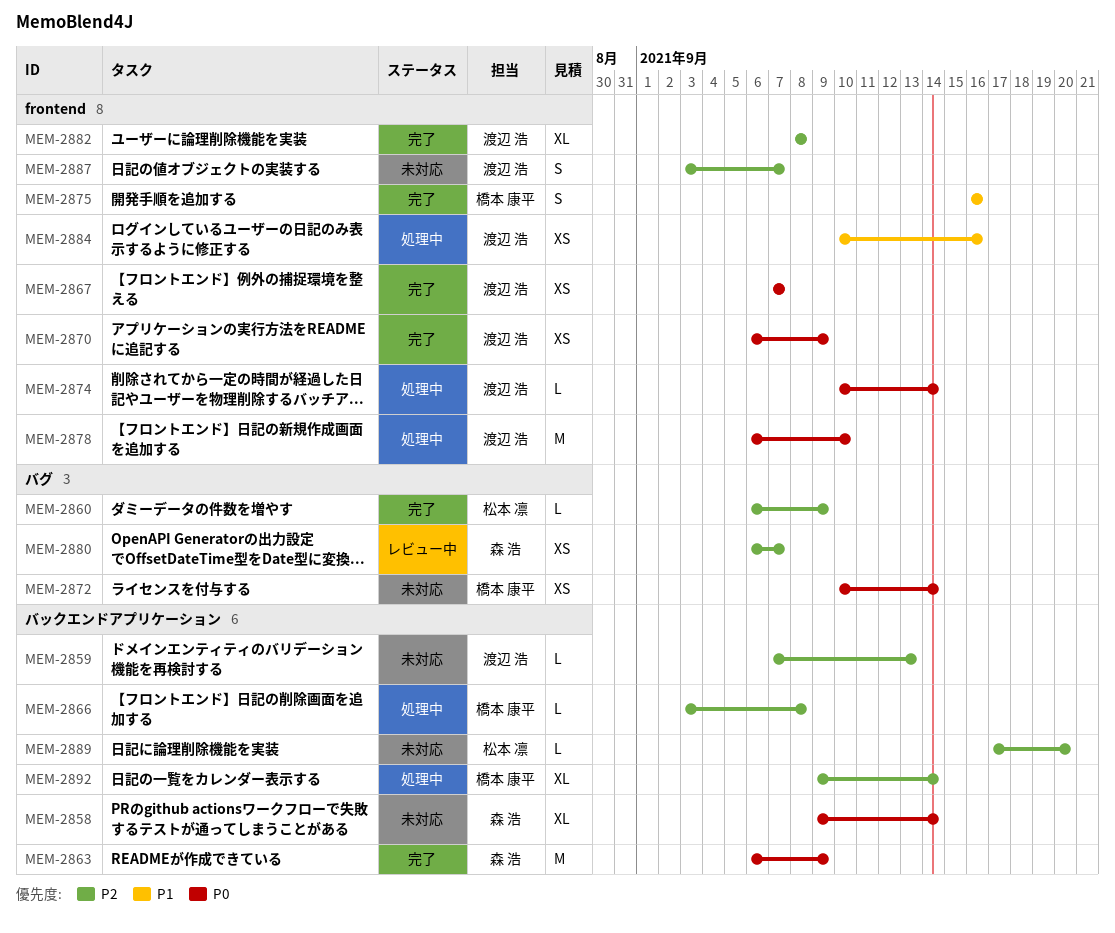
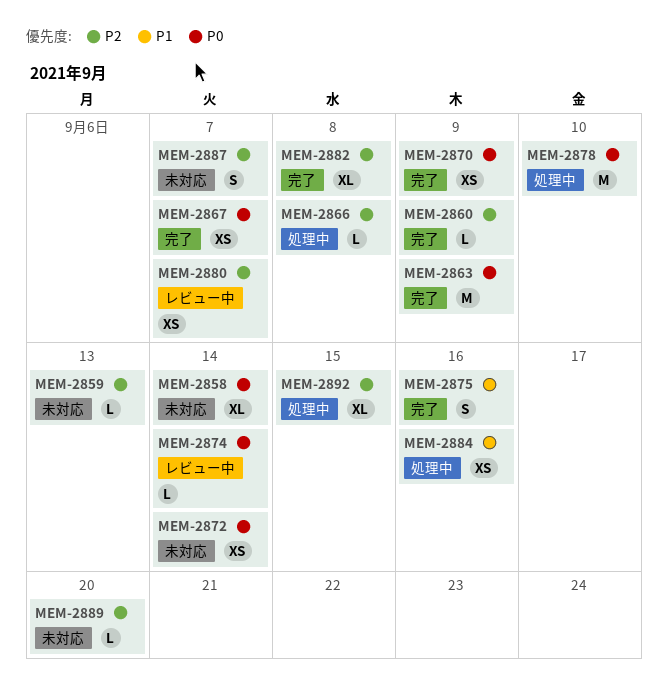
MEM-2874, status: 処理中 -> レビュー中
MEM-2892, due: Sep 14 -> Sep 15

